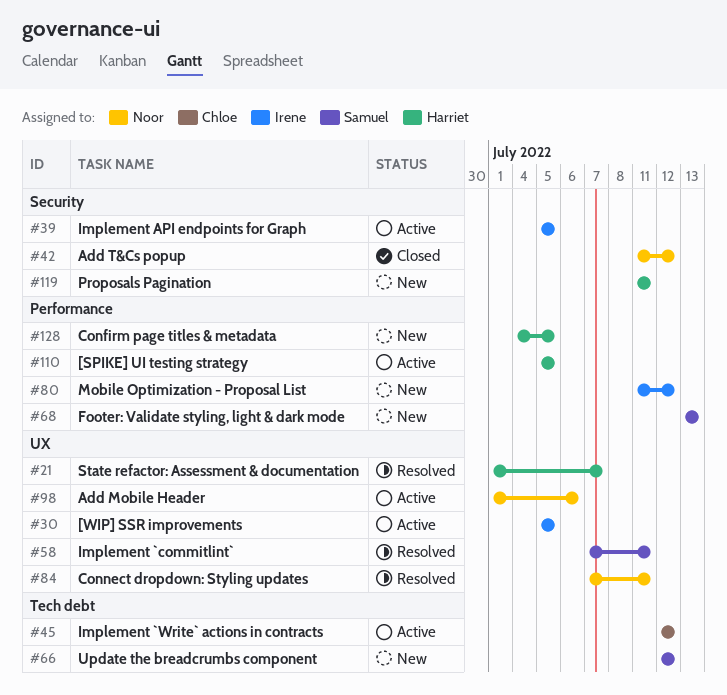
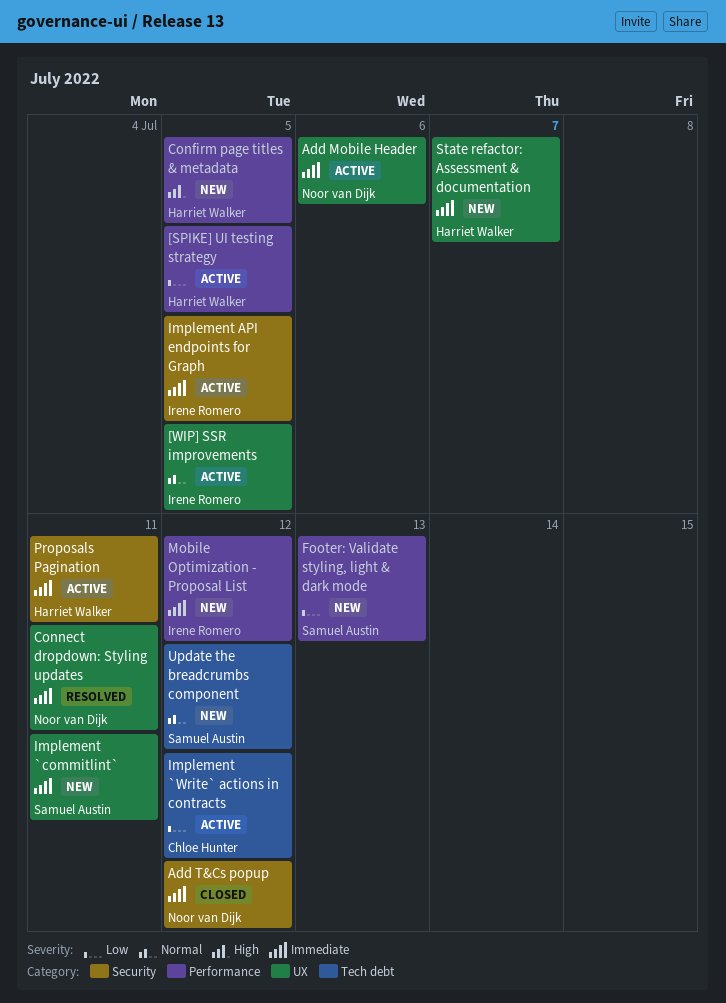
Implement `commitlint`, status: Resolved -> New
Proposals Pagination, status: New -> Active
State refactor: Assessment & documentation, status: Resolved -> New

